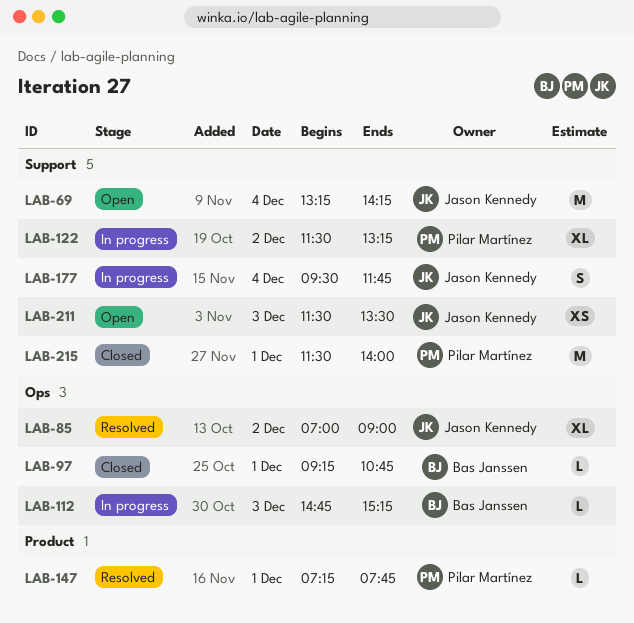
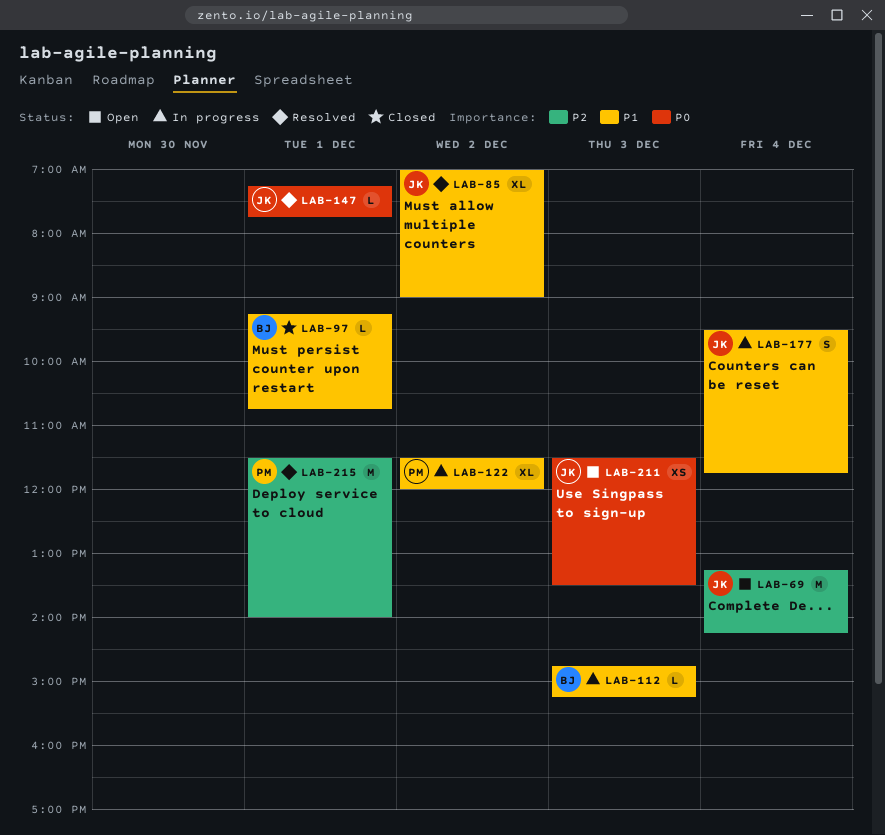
LAB-122, ends: 13:15 -> 12:00
LAB-147, owner: Pilar Martínez -> Jason Kennedy
LAB-215, status: Closed -> Resolved

